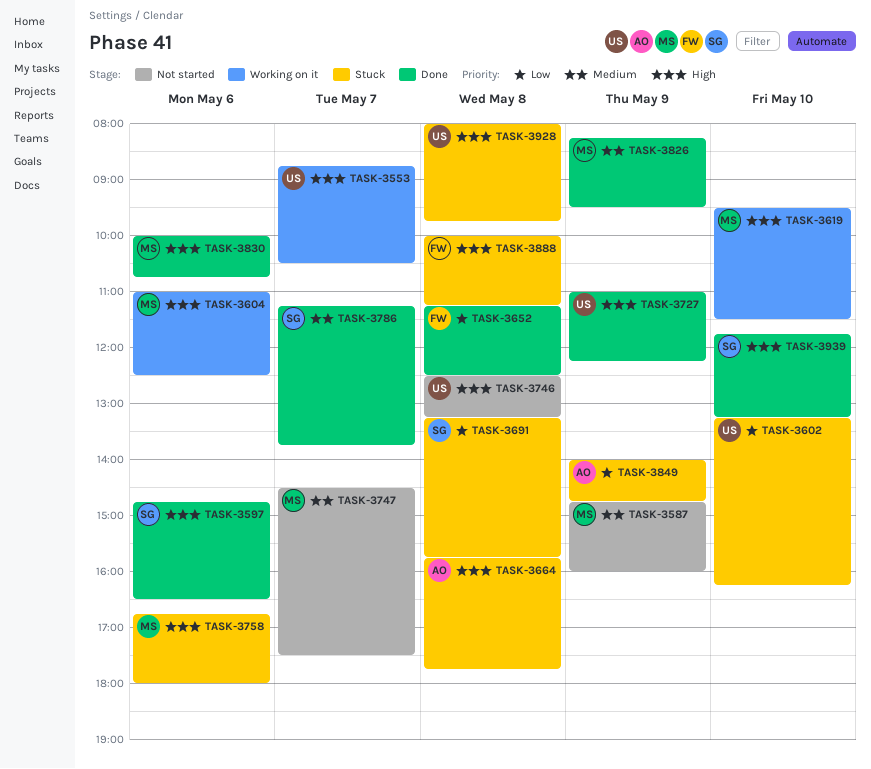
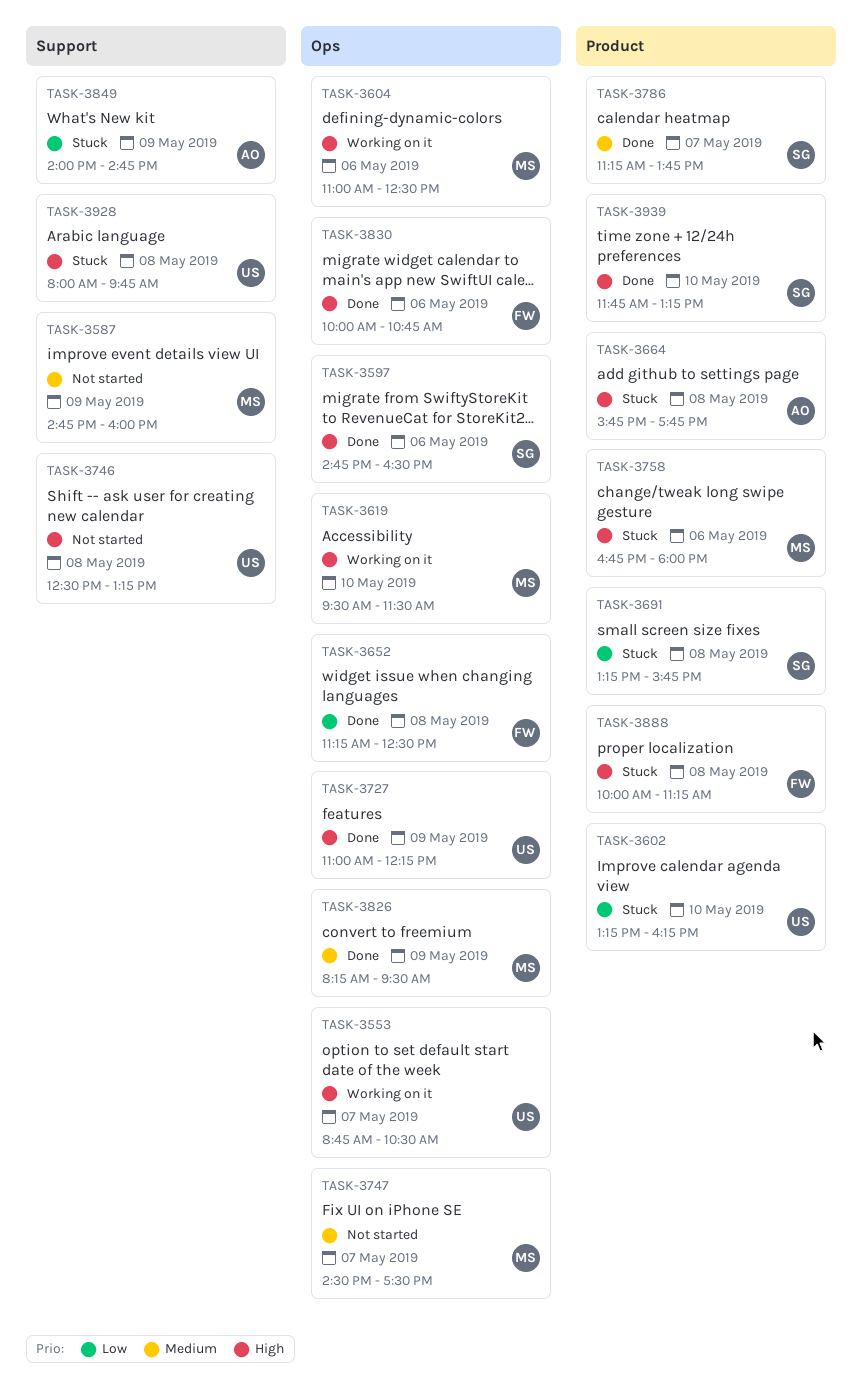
TASK-3830, owner: MS -> FW

